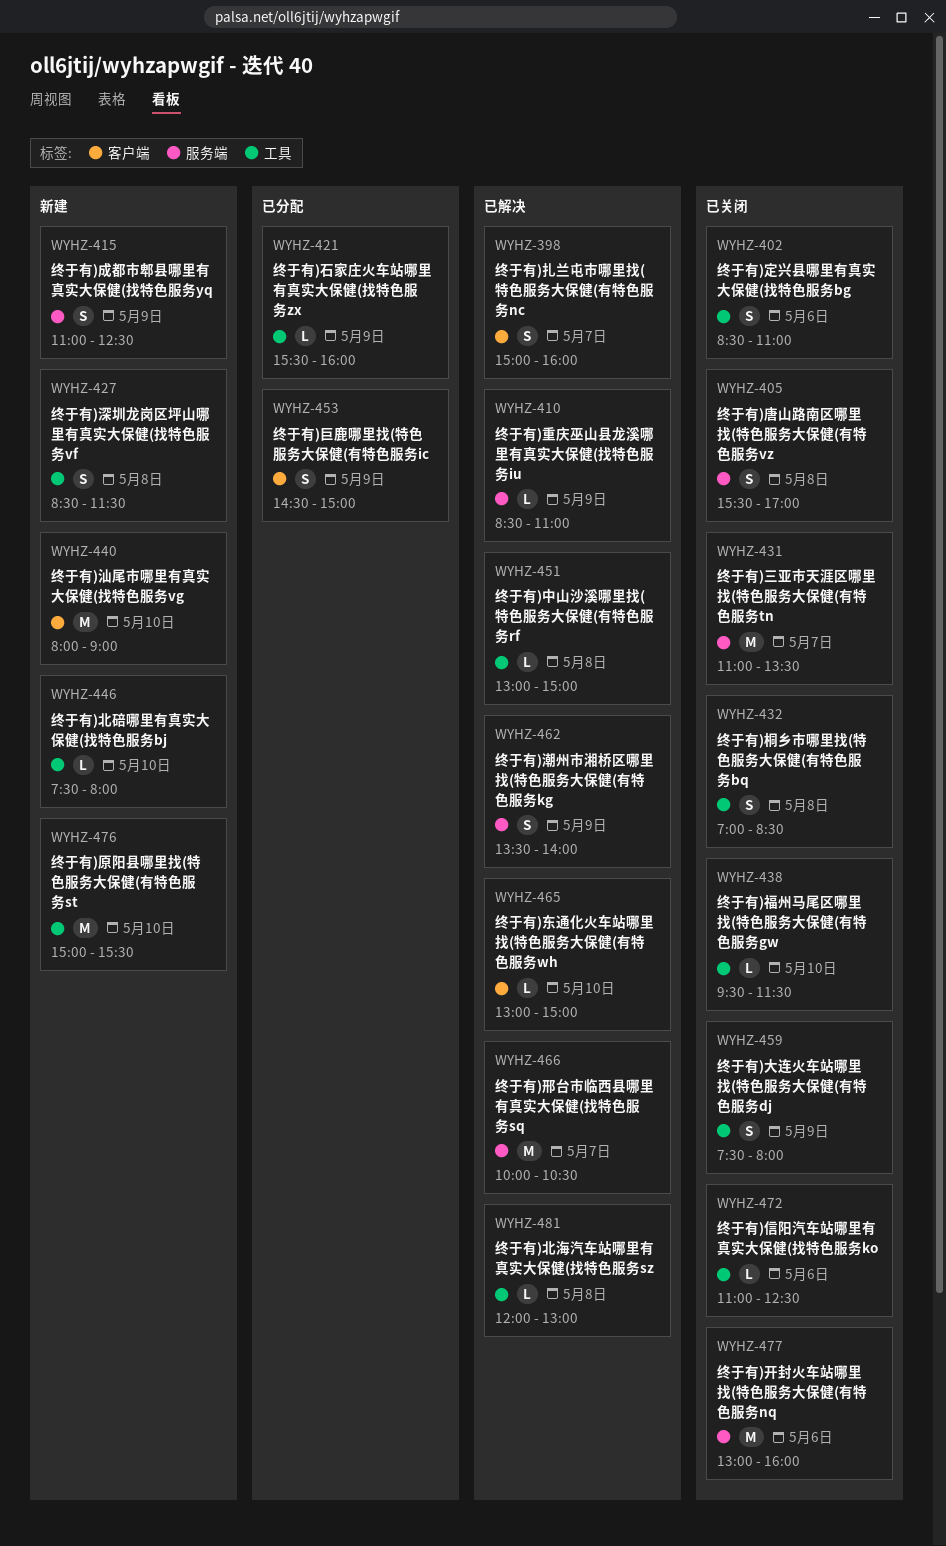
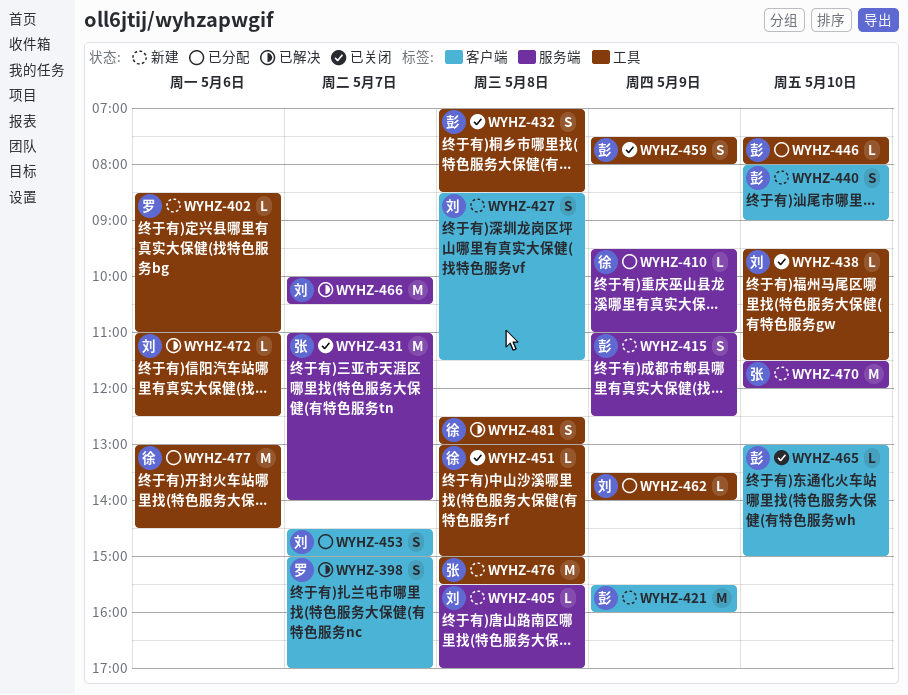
WYHZ-398, ends: 16:00 -> 17:00
WYHZ-402, status: 已关闭 -> 新建
WYHZ-402, estimate: S -> L
WYHZ-405, status: 已关闭 -> 新建
WYHZ-405, estimate: S -> L
WYHZ-410, status: 已解决 -> 已分配
WYHZ-410, begins: 08:30 -> 09:30
WYHZ-421, status: 已分配 -> 新建
WYHZ-421, label: 工具 -> 客户端
WYHZ-421, estimate: L -> M
WYHZ-427, label: 工具 -> 客户端
WYHZ-431, ends: 13:30 -> 14:00
WYHZ-440, estimate: M -> S
WYHZ-446, status: 新建 -> 已分配
WYHZ-451, status: 已解决 -> 已关闭
WYHZ-453, day: May 9 -> May 7
WYHZ-462, status: 已解决 -> 已分配
WYHZ-462, label: 服务端 -> 工具
WYHZ-462, estimate: S -> L
WYHZ-465, status: 已解决 -> 已关闭
WYHZ-470: none -> present
WYHZ-472, status: 已关闭 -> 已解决
WYHZ-476, day: May 10 -> May 8
WYHZ-477, status: 已关闭 -> 已分配
WYHZ-477, label: 服务端 -> 工具
WYHZ-477, ends: 16:00 -> 14:30
WYHZ-481, estimate: L -> S
WYHZ-481, begins: 12:00 -> 12:30

